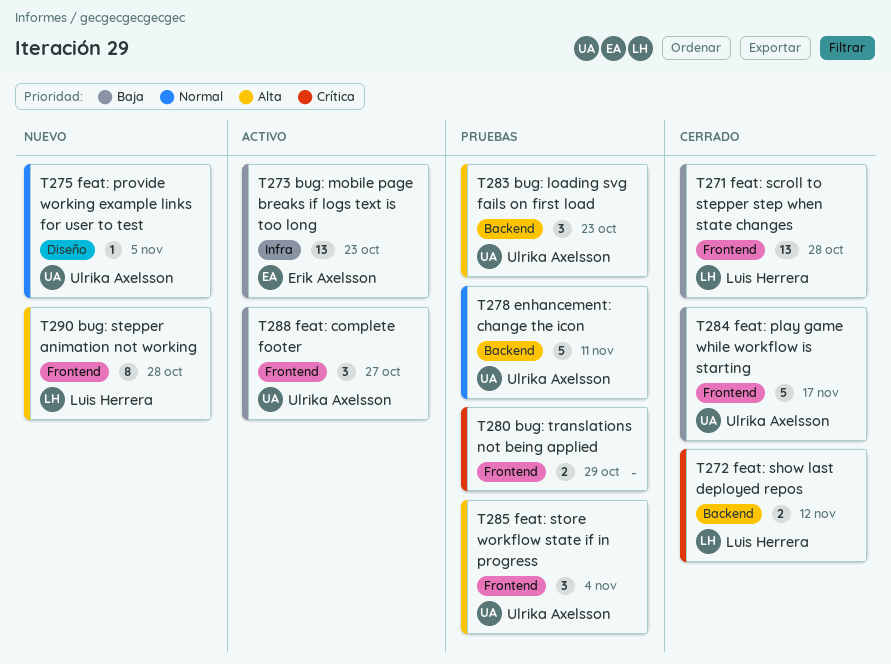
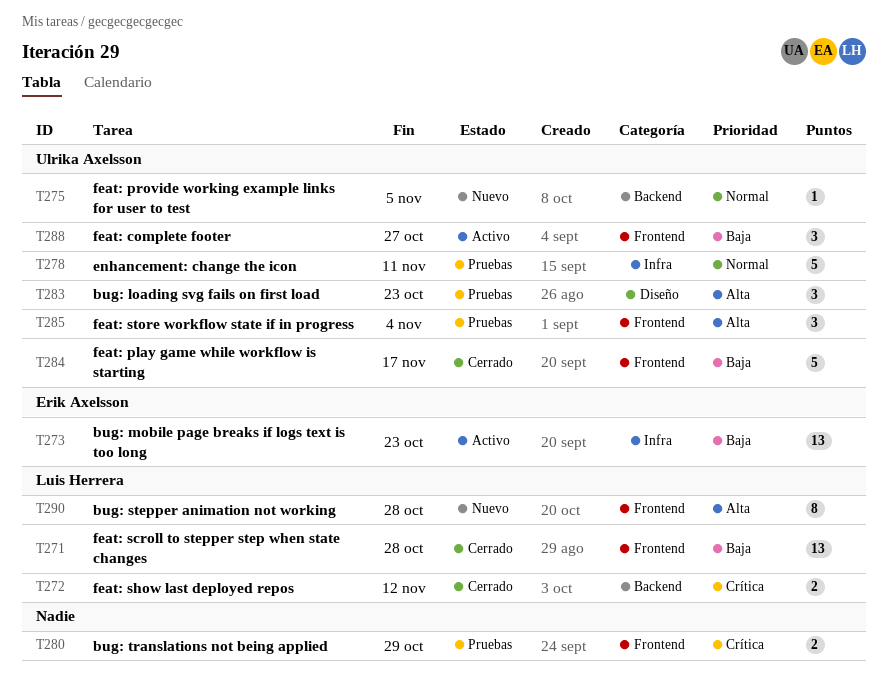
T275, label: Diseño -> Backend
T278, label: Backend -> Infra
T283, label: Backend -> Diseño

